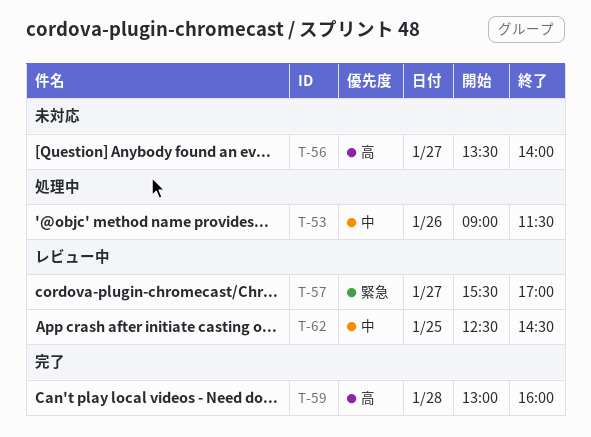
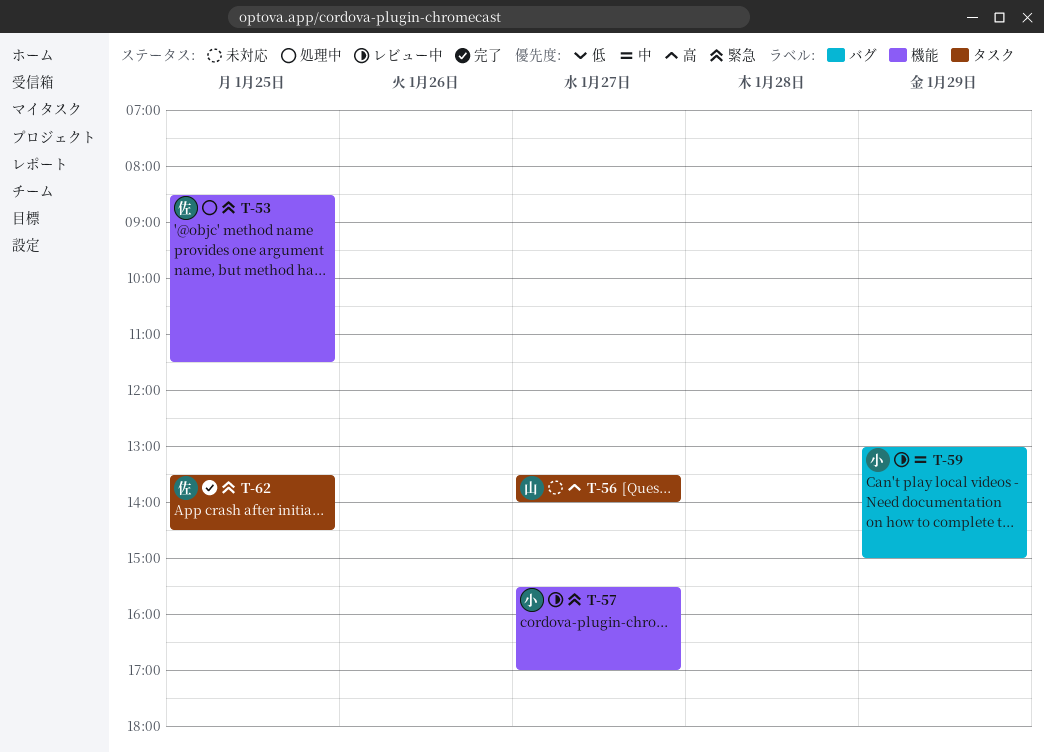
T-53, priority: 中 -> 緊急
T-53, day: Jan 26 -> Jan 25
T-53, begins: 09:00 -> 08:30
T-59, status: 完了 -> レビュー中
T-59, priority: 高 -> 中
T-59, day: Jan 28 -> Jan 29
T-59, ends: 16:00 -> 15:00
T-62, status: レビュー中 -> 完了
T-62, priority: 中 -> 緊急
T-62, begins: 12:30 -> 13:30

